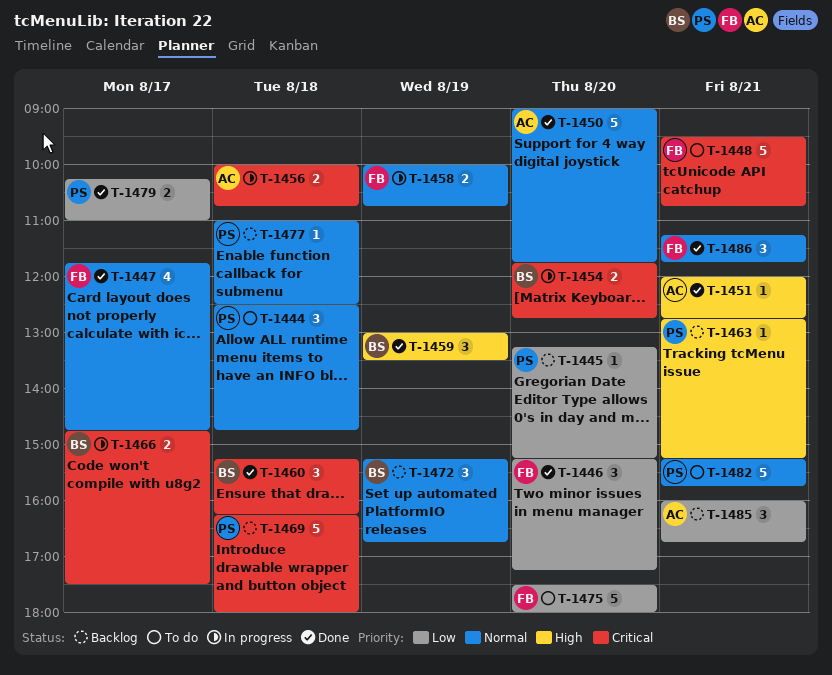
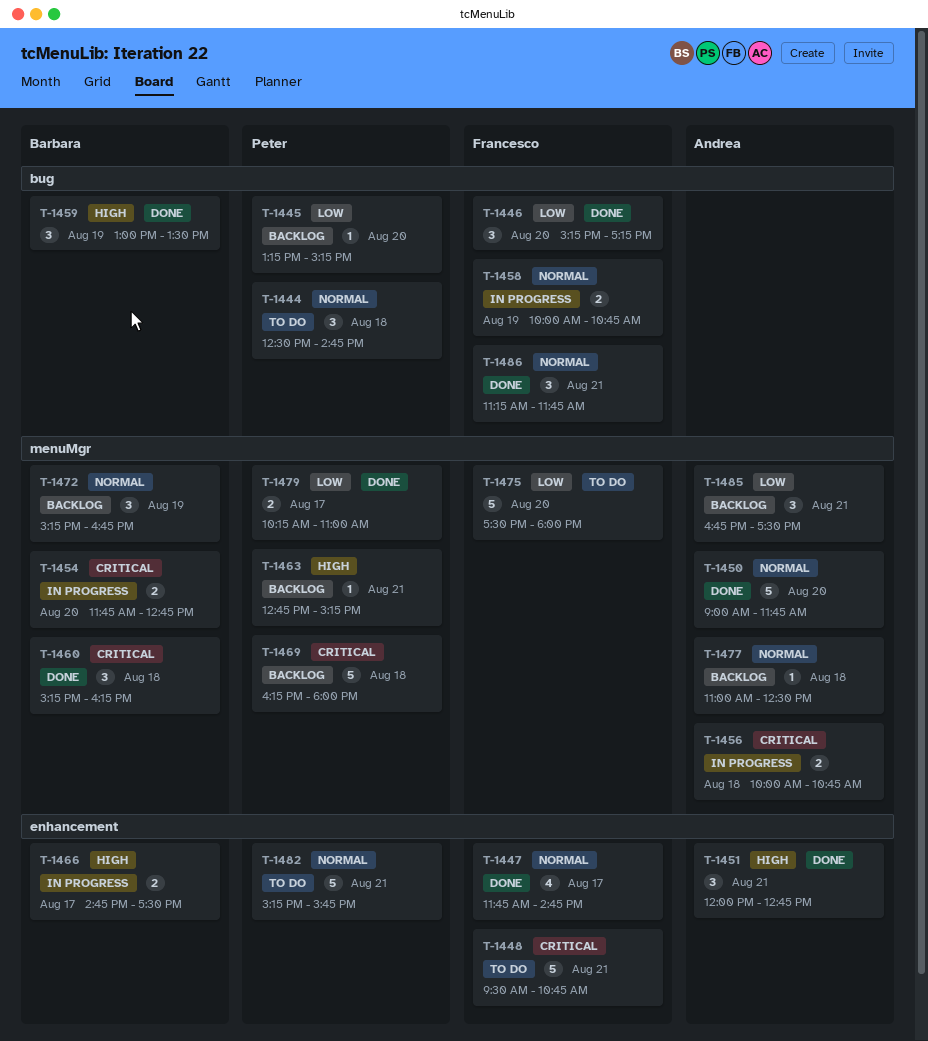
T-1451, estimate: 1 -> 3
T-1466, priority: Critical -> High
T-1477, owner: Peter -> Andrea
T-1485, begins: 16:00 -> 16:45
T-1485, ends: 16:45 -> 17:30

